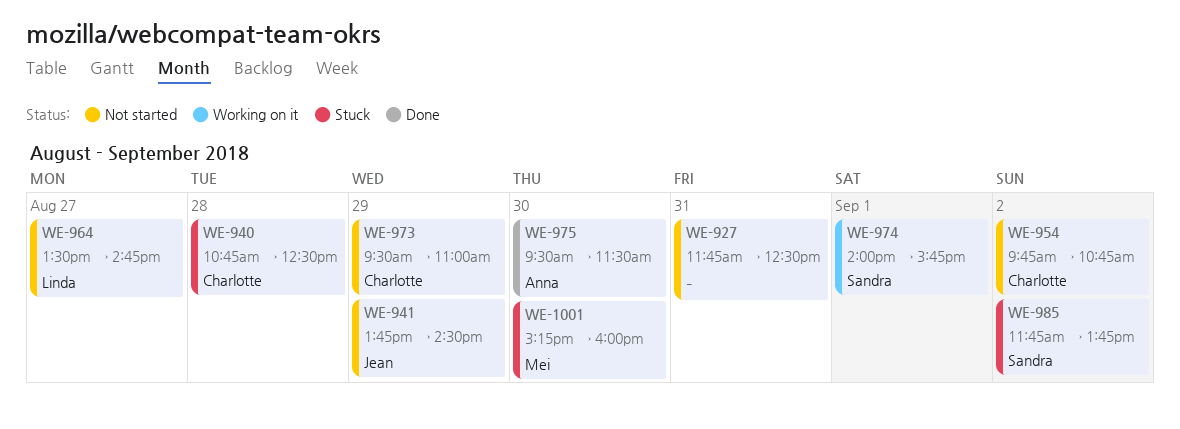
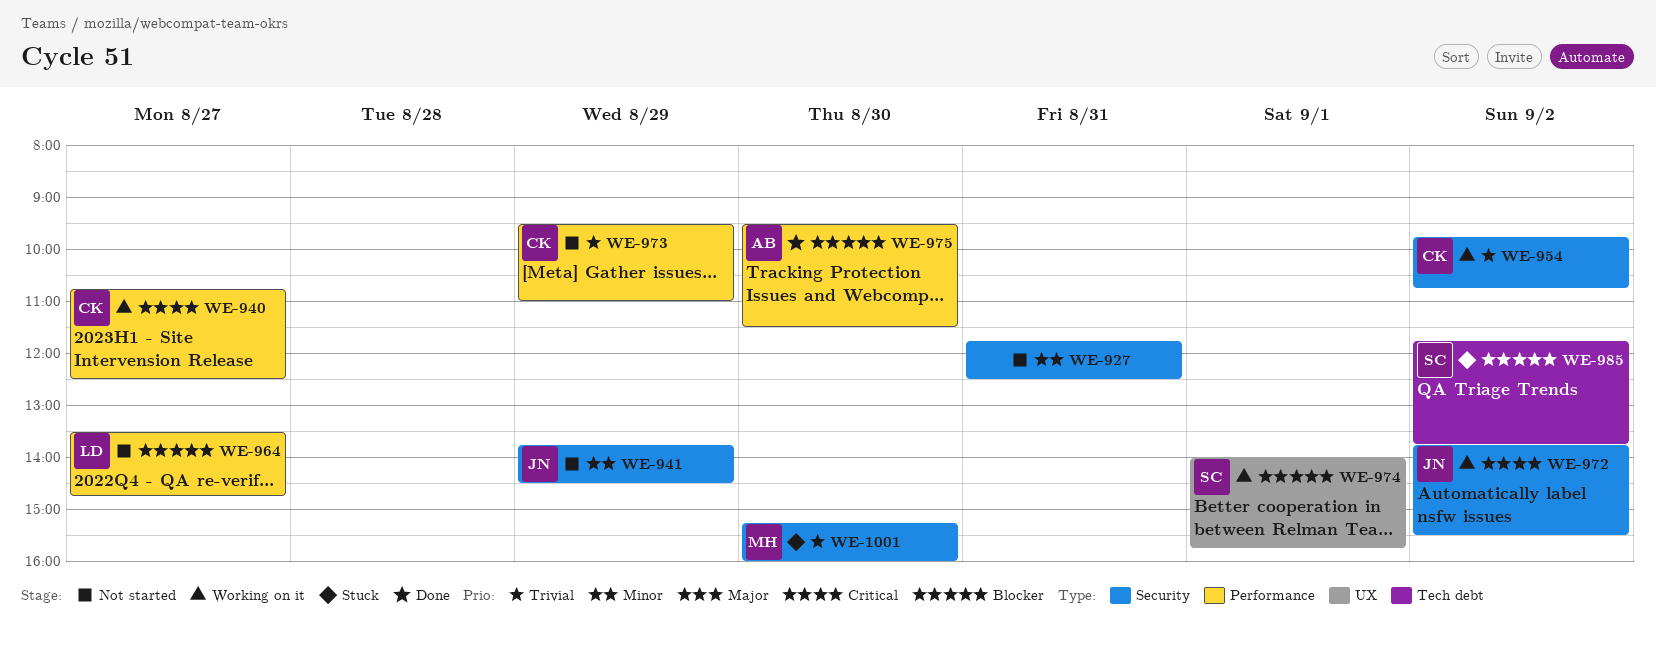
WE-940, status: Stuck -> Working on it
WE-940, day: Aug 28 -> Aug 27
WE-954, status: Not started -> Working on it
WE-972: none -> present

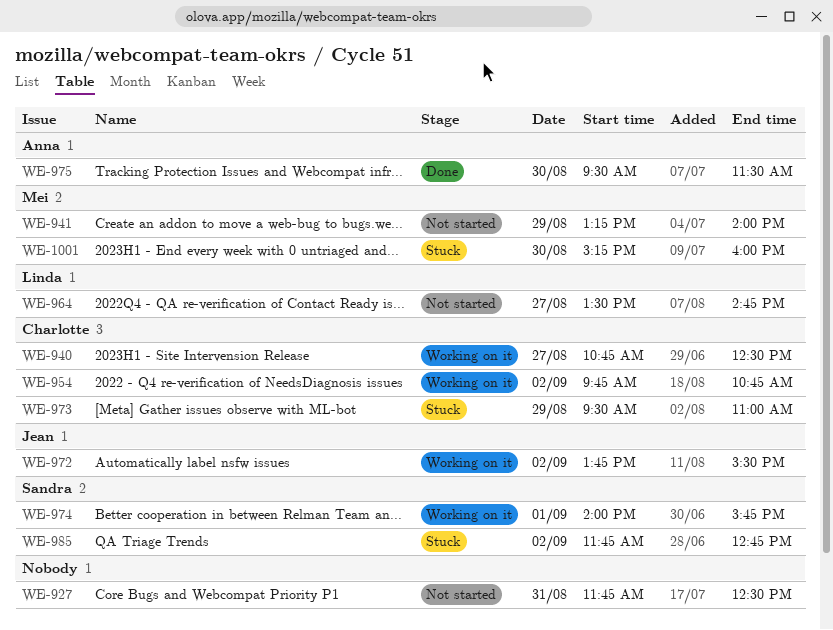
WE-941, owner: Jean -> Mei
WE-941, begins: 13:45 -> 13:15
WE-941, ends: 14:30 -> 14:00
WE-973, status: Not started -> Stuck
WE-985, ends: 13:45 -> 12:45

